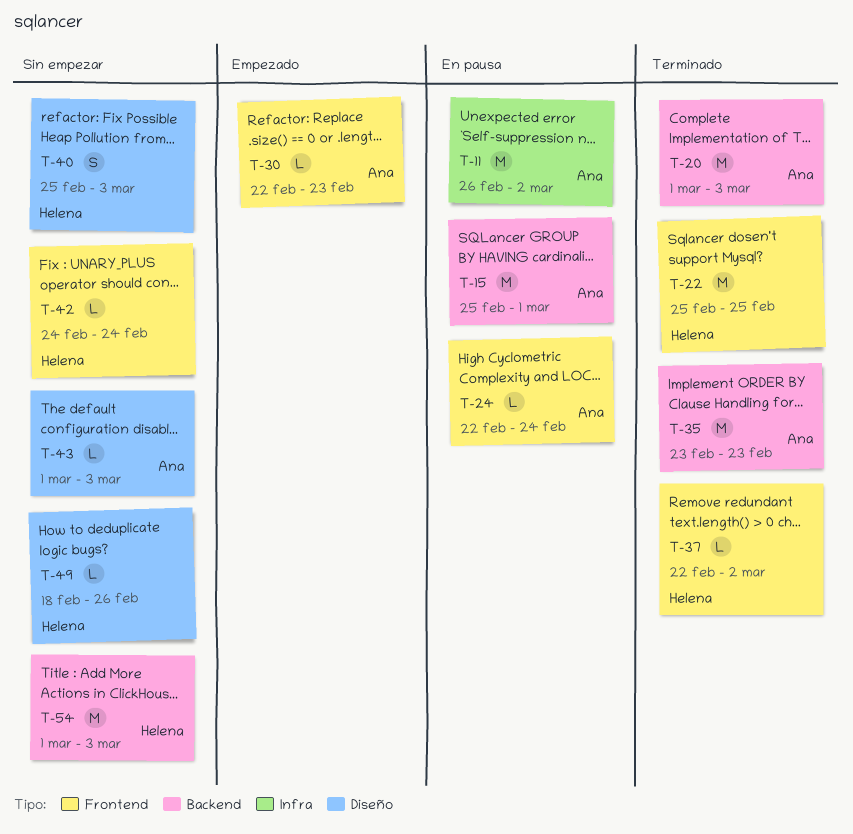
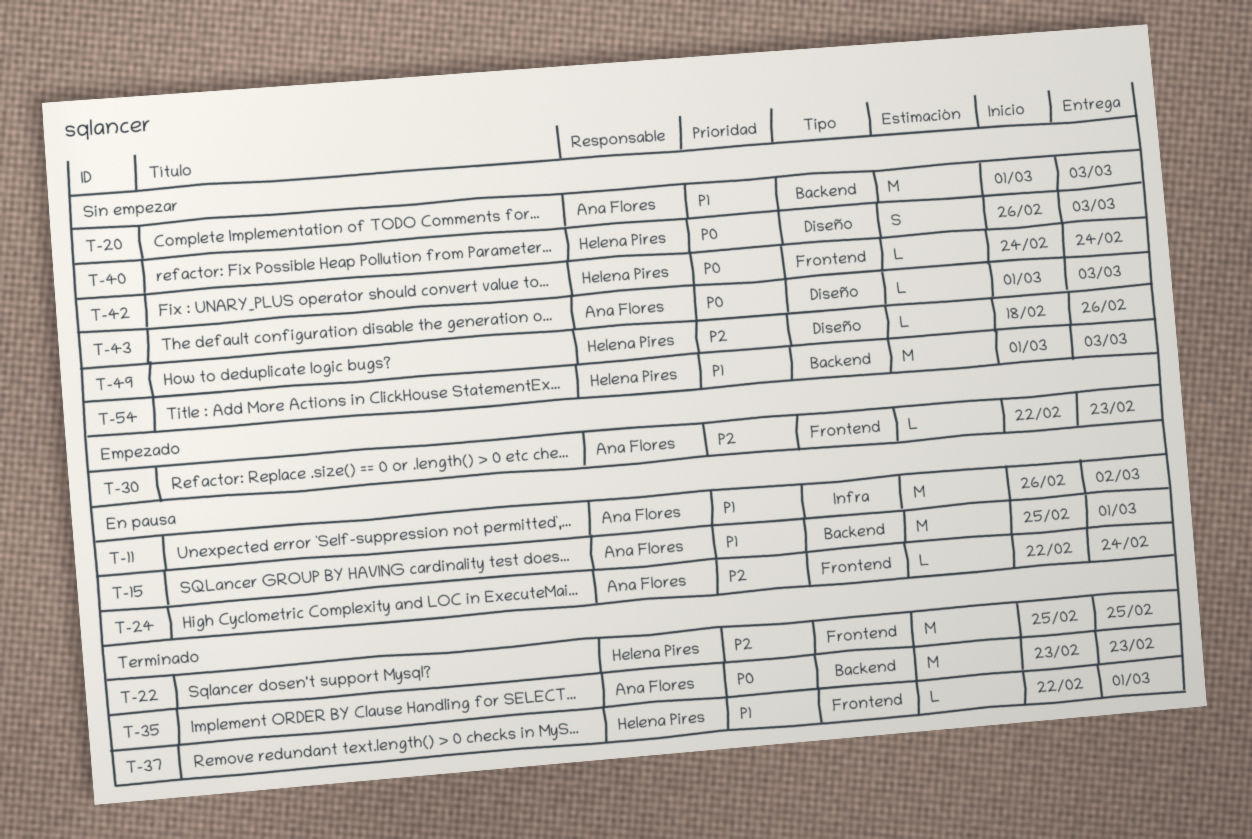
T-20, status: Terminado -> Sin empezar
T-37, due: Mar 2 -> Mar 1
T-40, start: Feb 25 -> Feb 26

